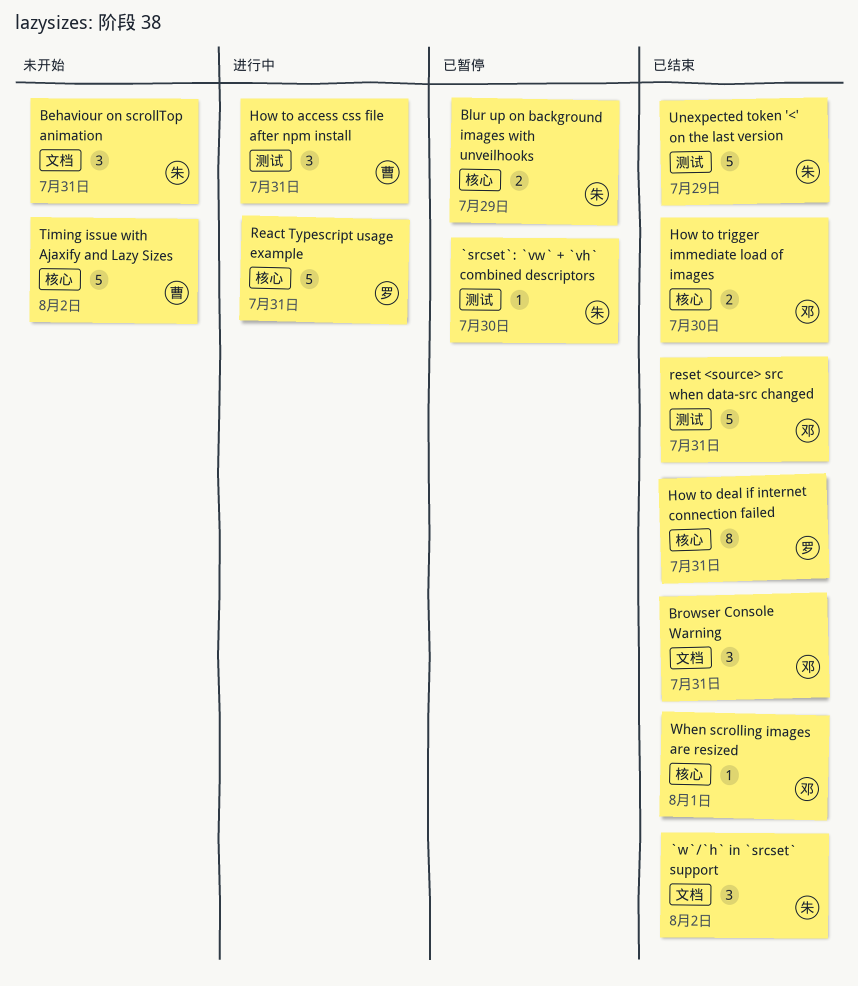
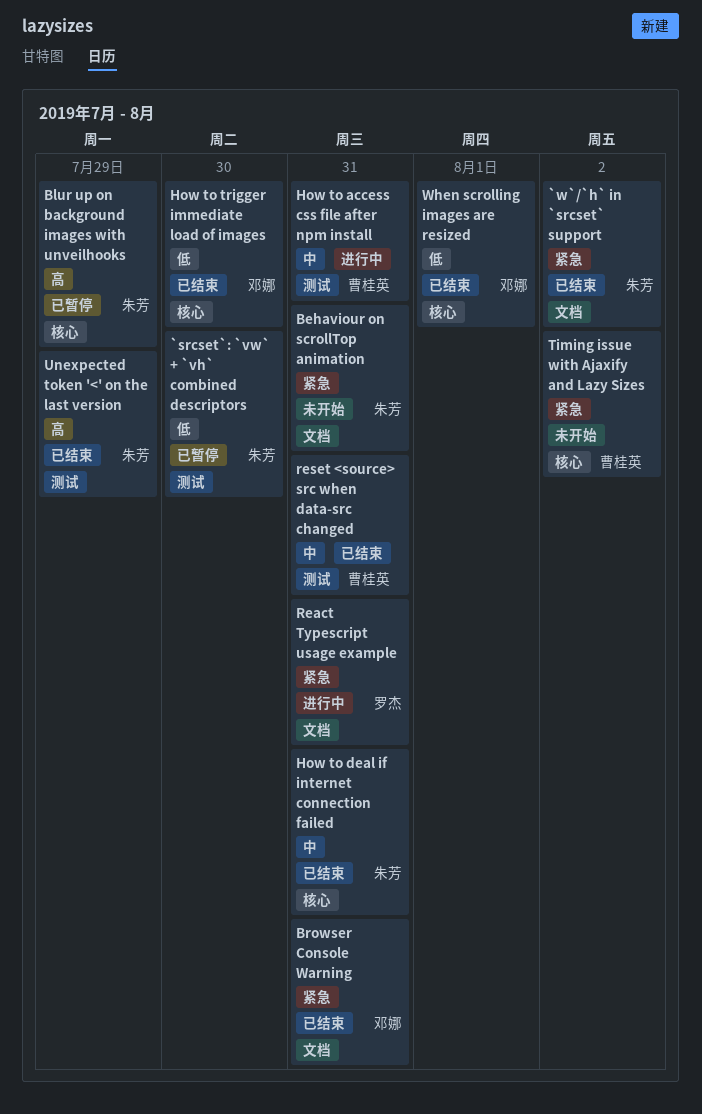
How to deal if internet connection failed, owner: 罗杰 -> 朱芳
React Typescript usage example, label: 核心 -> 文档
reset <source> src when data-src changed, owner: 邓娜 -> 曹桂英

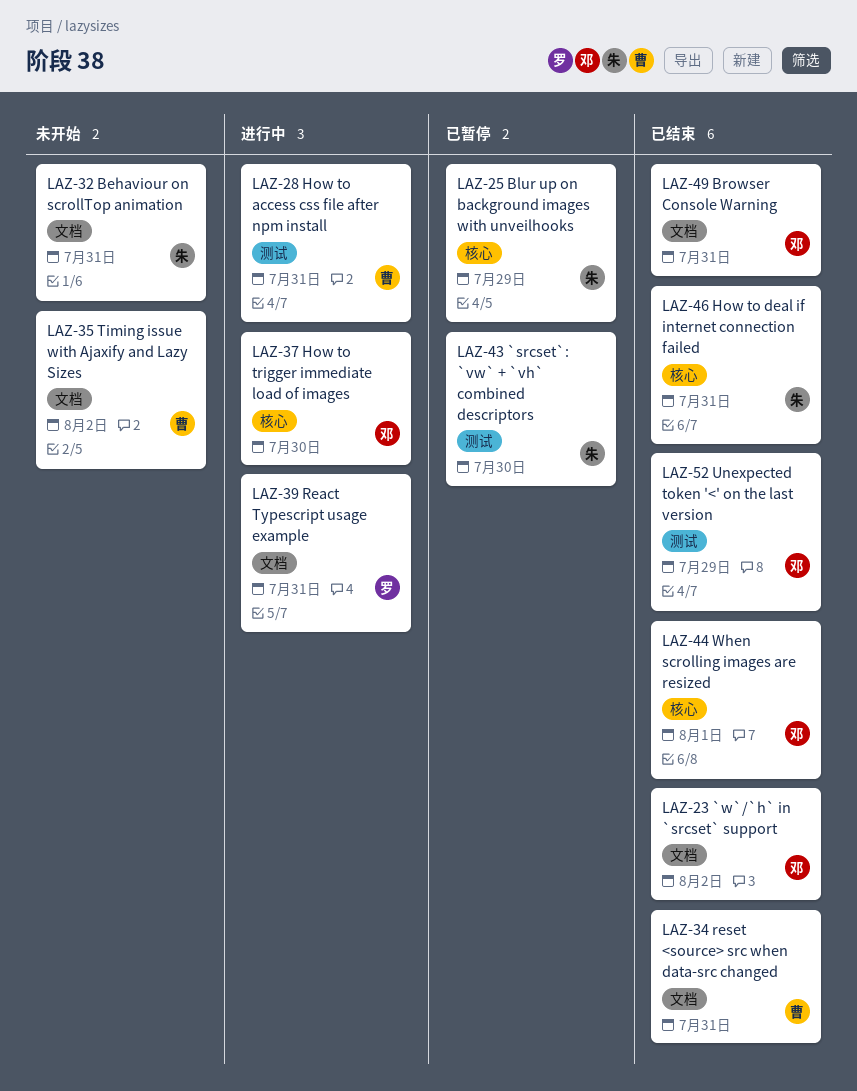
`w`/`h` in `srcset` support, owner: 朱芳 -> 邓娜
How to trigger immediate load of images, status: 已结束 -> 进行中
reset <source> src when data-src changed, label: 测试 -> 文档
Timing issue with Ajaxify and Lazy Sizes, label: 核心 -> 文档
Unexpected token '<' on the last version, owner: 朱芳 -> 邓娜

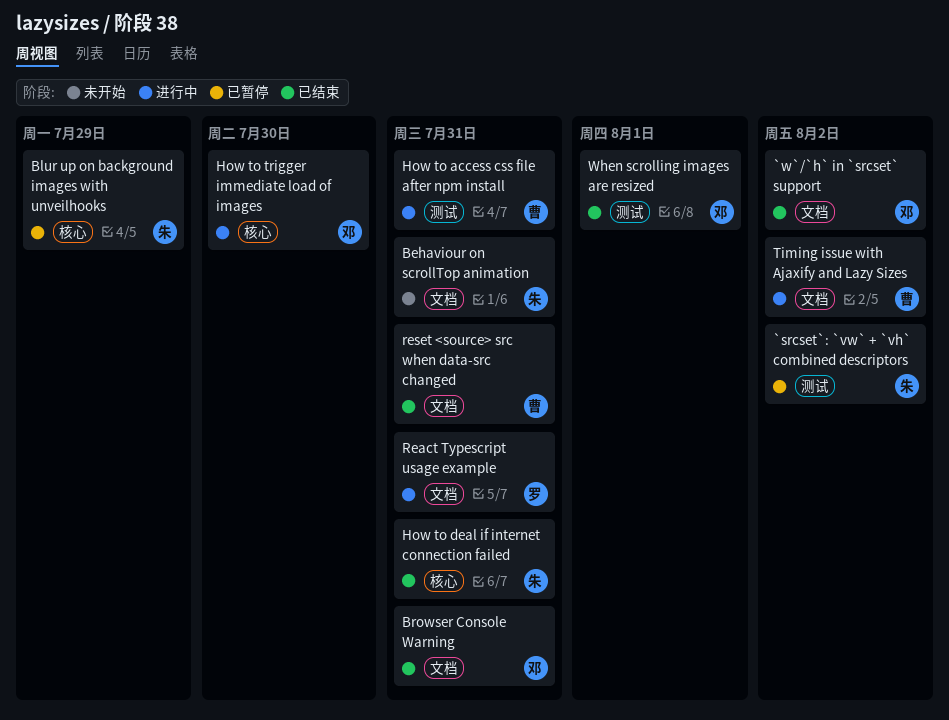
`srcset`: `vw` + `vh` combined descriptors, due: Jul 30 -> Aug 2
Timing issue with Ajaxify and Lazy Sizes, status: 未开始 -> 进行中
Unexpected token '<' on the last version: present -> none
When scrolling images are resized, label: 核心 -> 测试

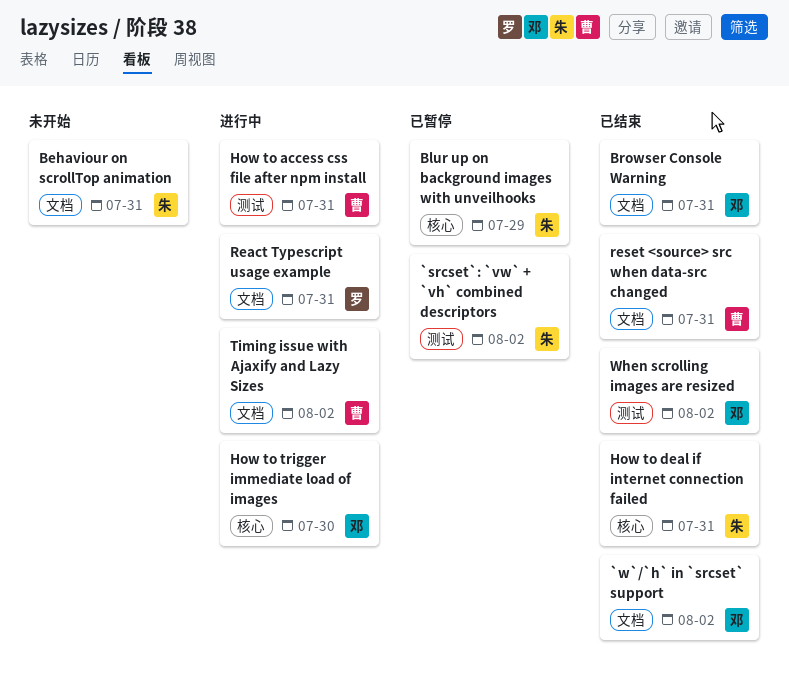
When scrolling images are resized, due: Aug 1 -> Aug 2

